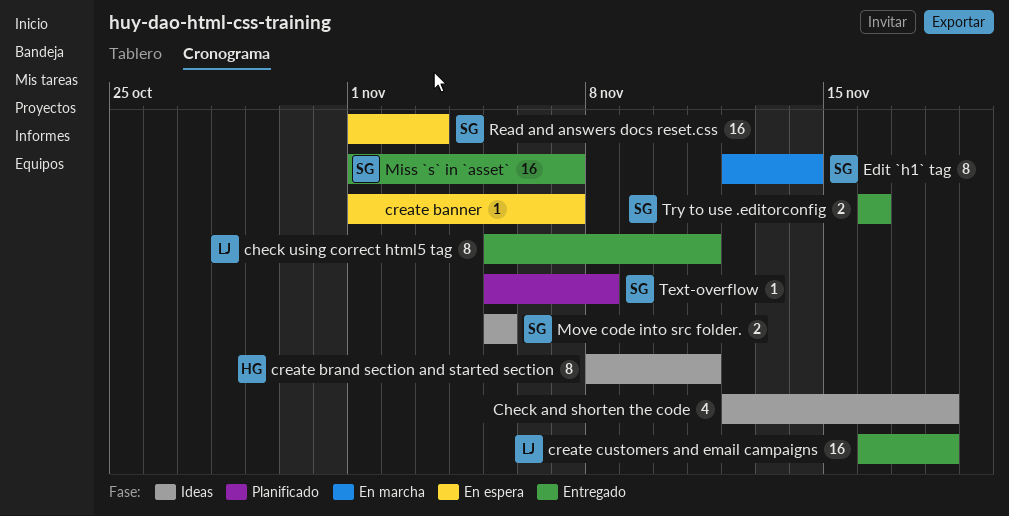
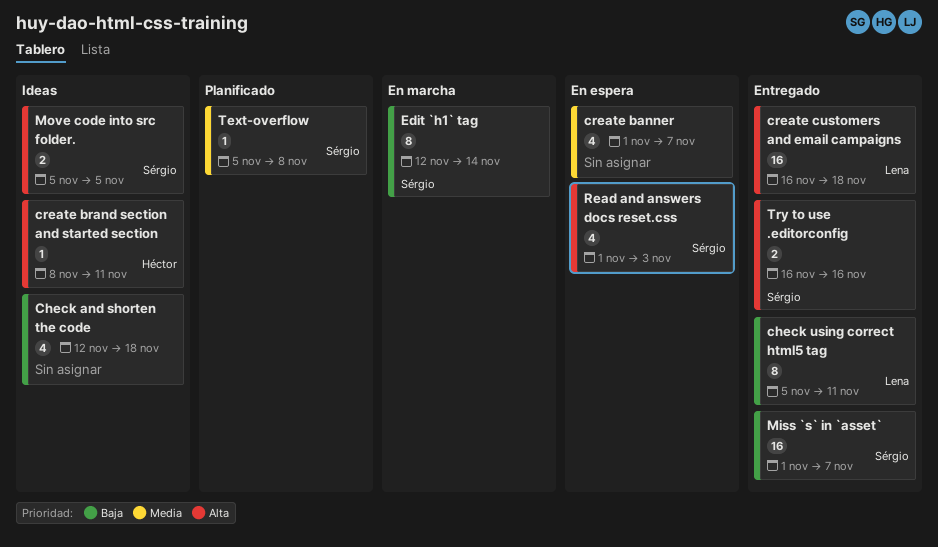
create banner, estimate: 1 -> 4
create brand section and started section, estimate: 8 -> 1
Read and answers docs reset.css, estimate: 16 -> 4

